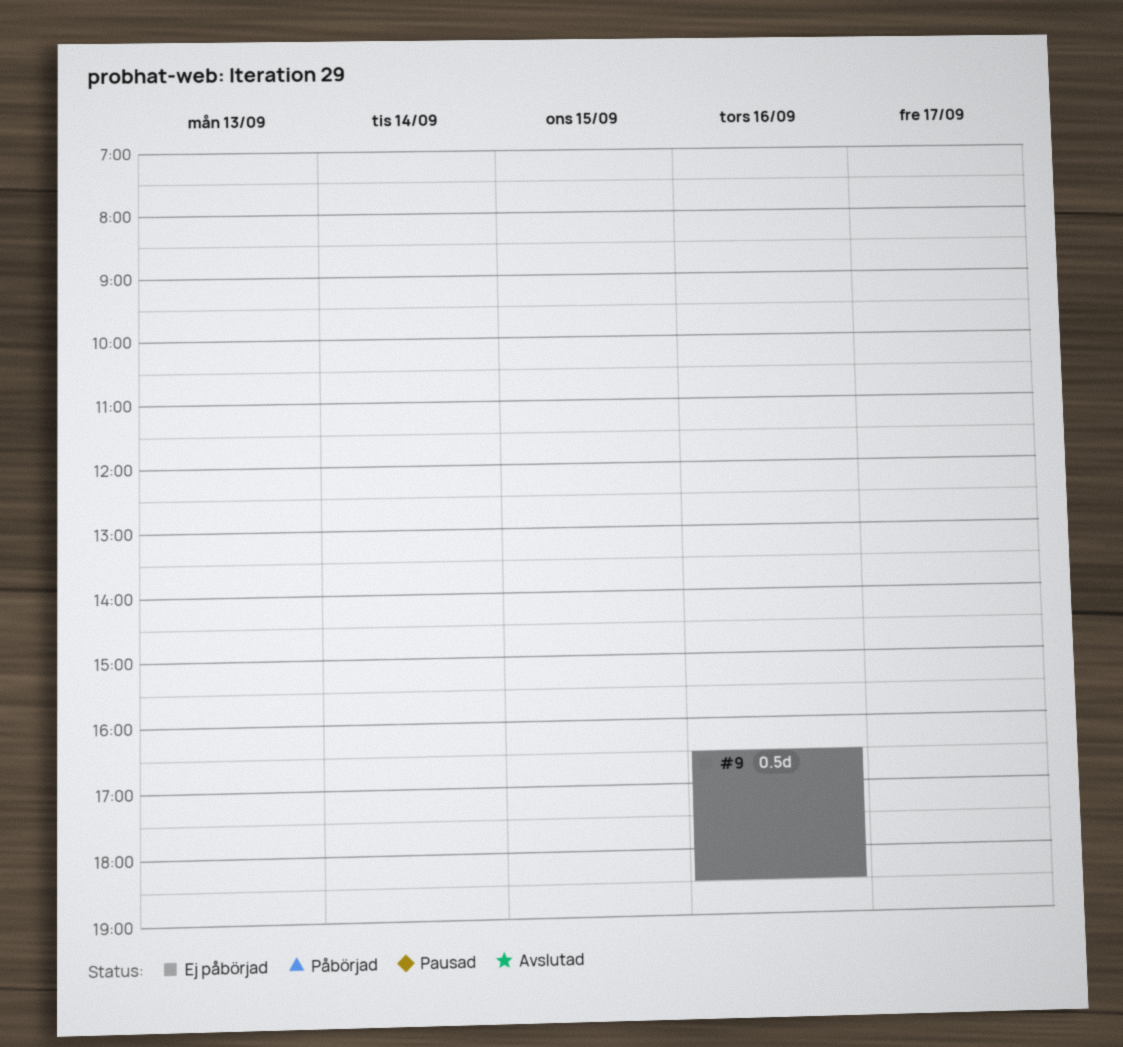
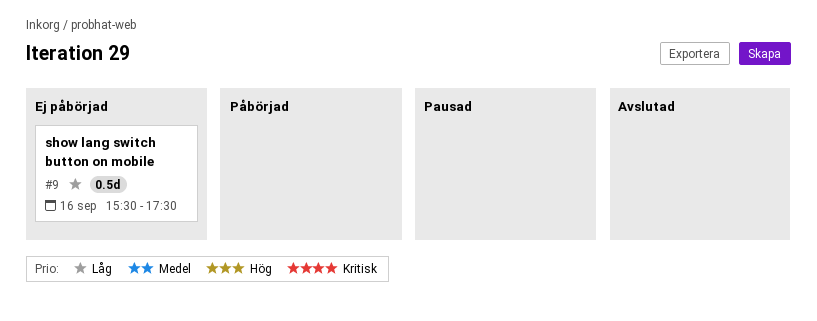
#9, begins: 16:30 -> 15:30
#9, ends: 18:30 -> 17:30

